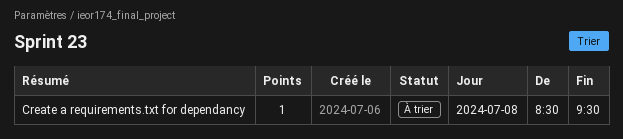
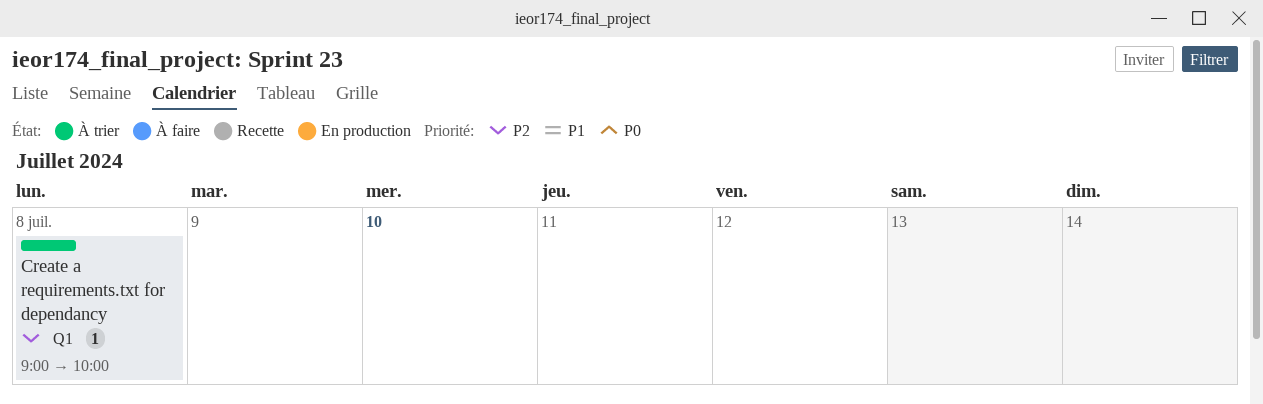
Create a requirements.txt for dependancy, begins: 08:30 -> 09:00
Create a requirements.txt for dependancy, ends: 09:30 -> 10:00

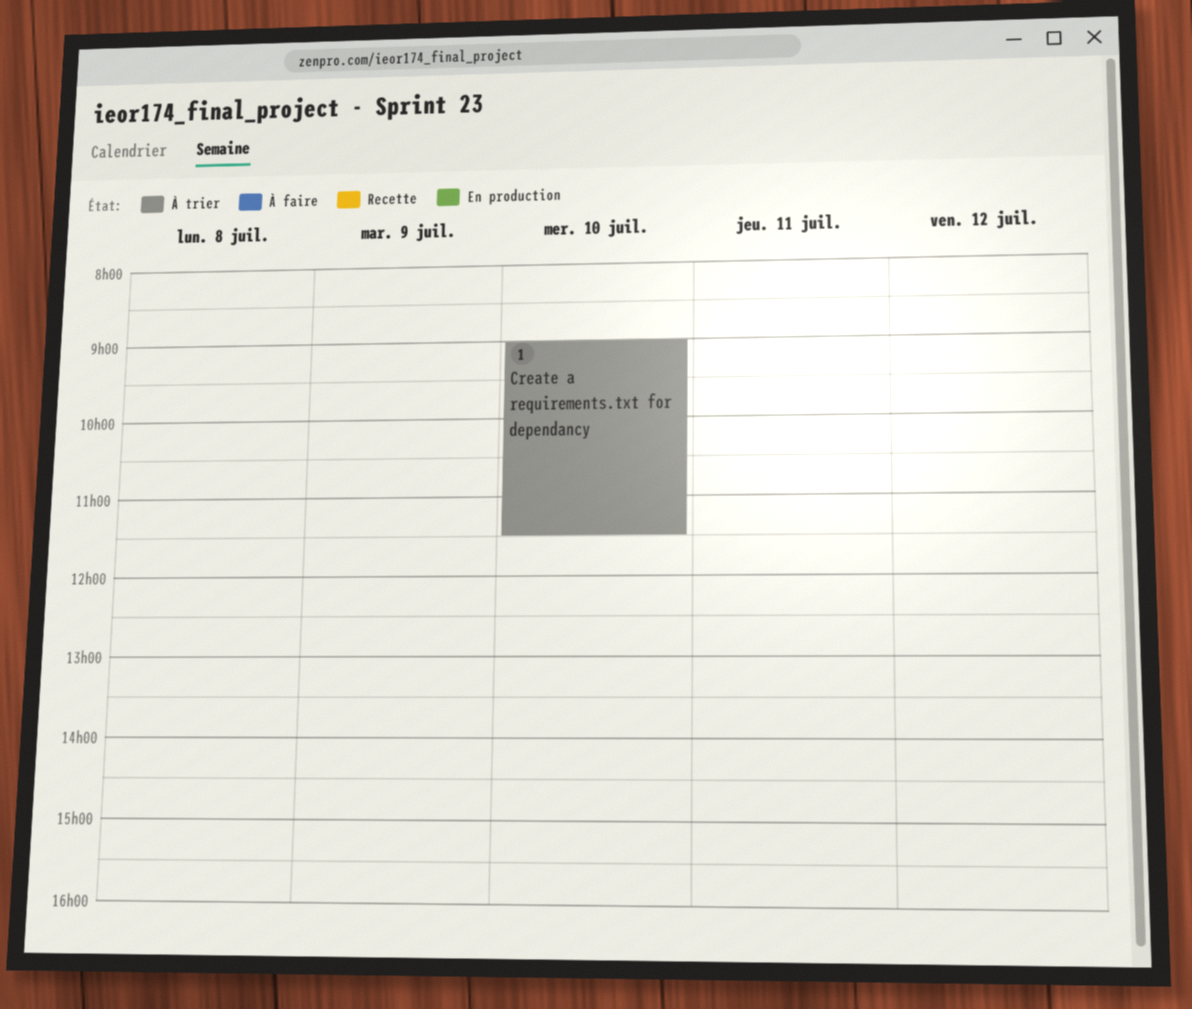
Create a requirements.txt for dependancy, day: Jul 8 -> Jul 10
Create a requirements.txt for dependancy, ends: 10:00 -> 11:30

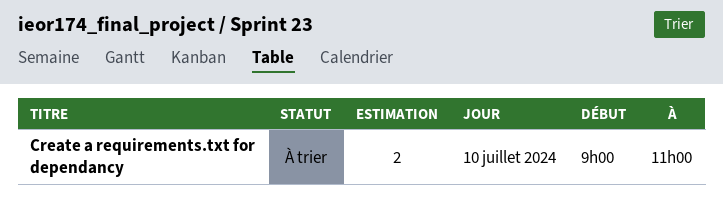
Create a requirements.txt for dependancy, estimate: 1 -> 2
Create a requirements.txt for dependancy, ends: 11:30 -> 11:00

